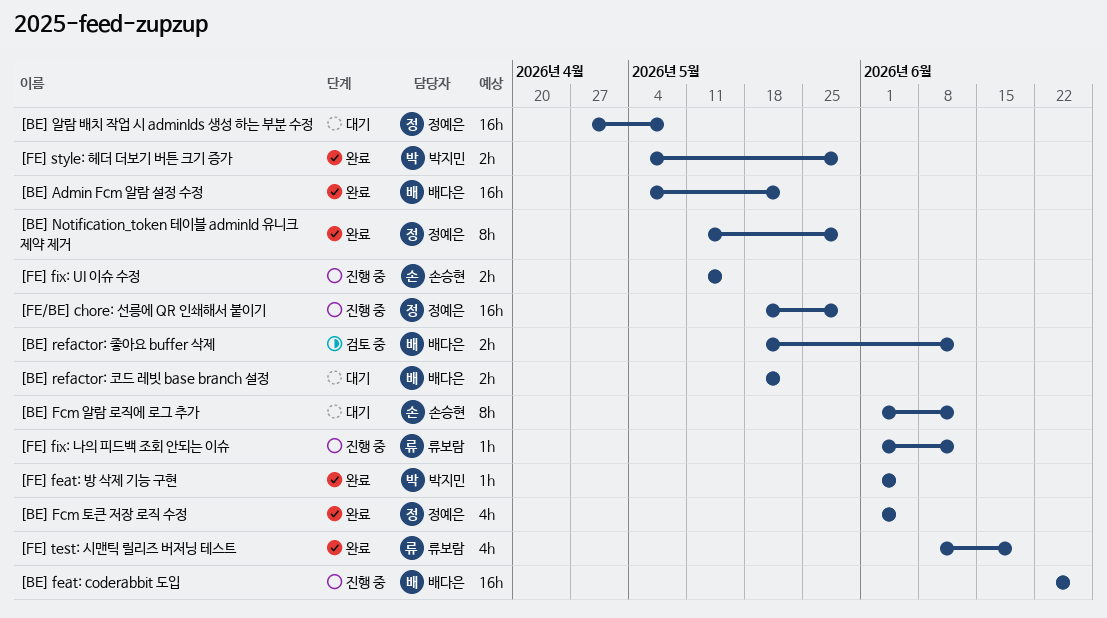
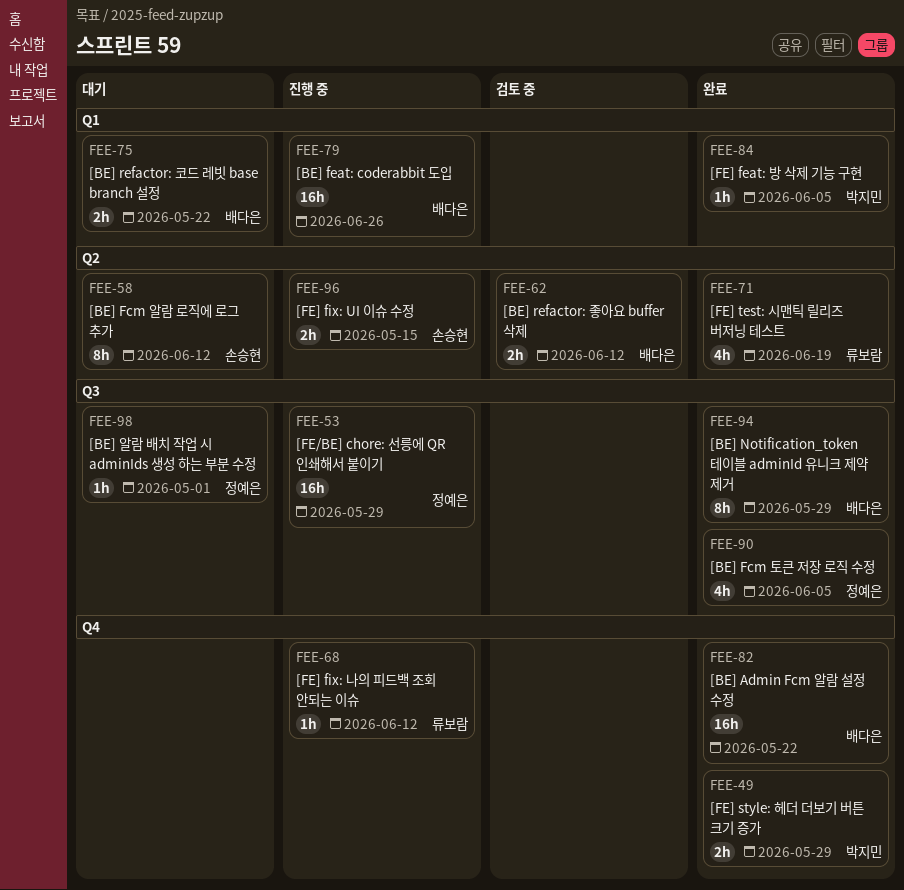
[BE] Notification_token 테이블 adminId 유니크 제약 제거, owner: 정예은 -> 배다은
[BE] 알람 배치 작업 시 adminIds 생성 하는 부분 수정, estimate: 16h -> 1h
[BE] 알람 배치 작업 시 adminIds 생성 하는 부분 수정, due: May 8 -> May 1

